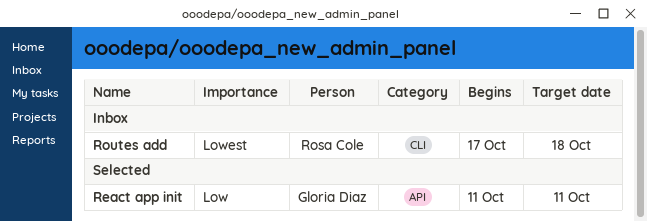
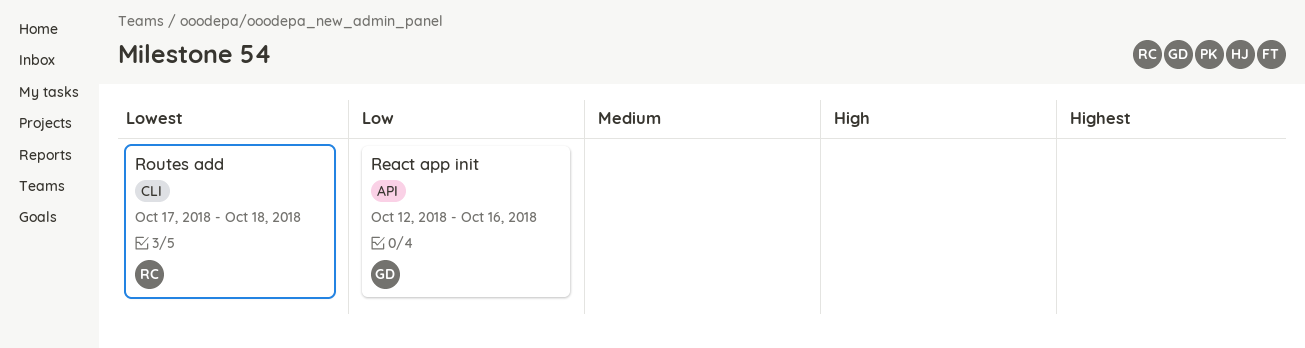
React app init, start: Oct 11 -> Oct 12
React app init, due: Oct 11 -> Oct 16

